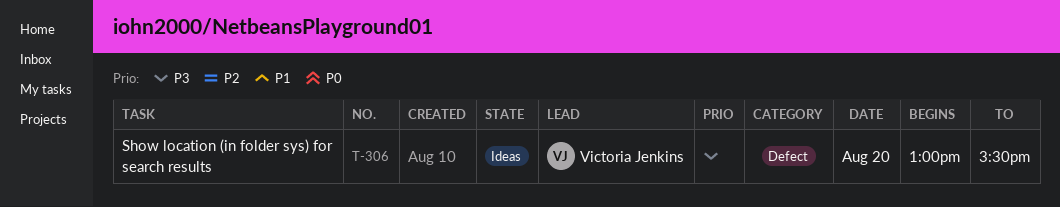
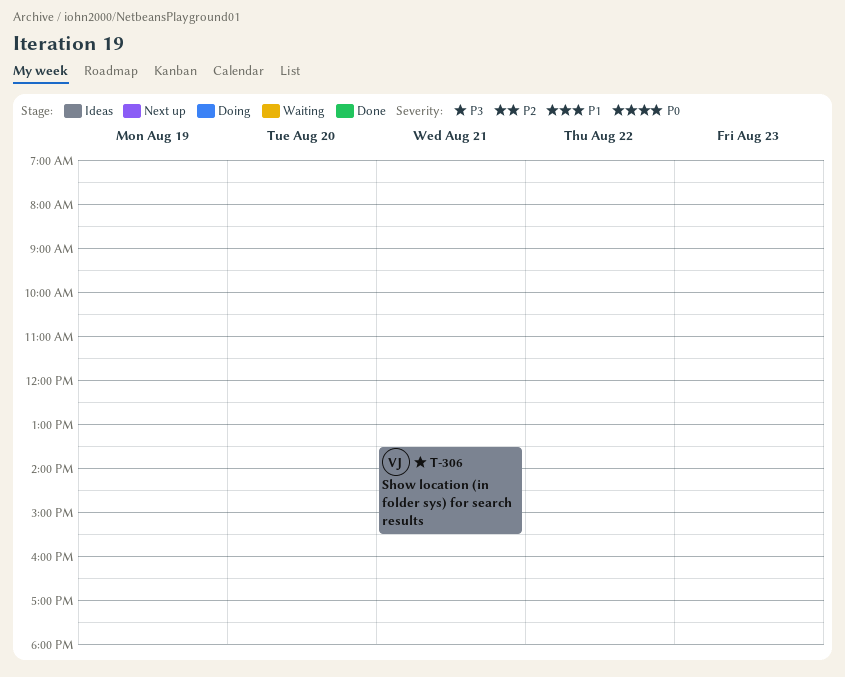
T-306, day: Aug 20 -> Aug 21
T-306, begins: 13:00 -> 13:30

